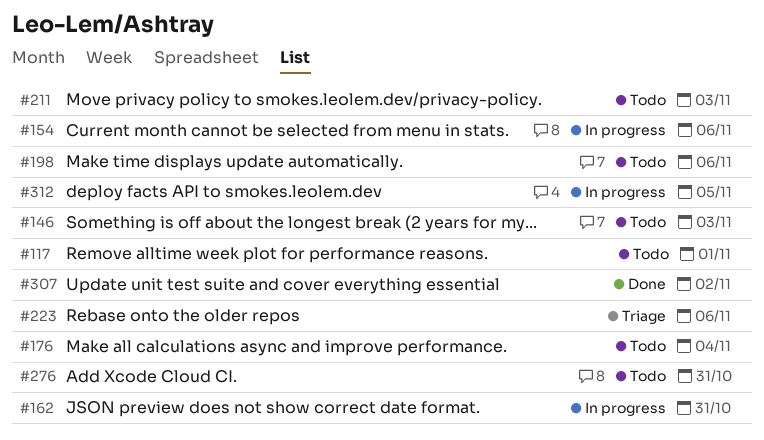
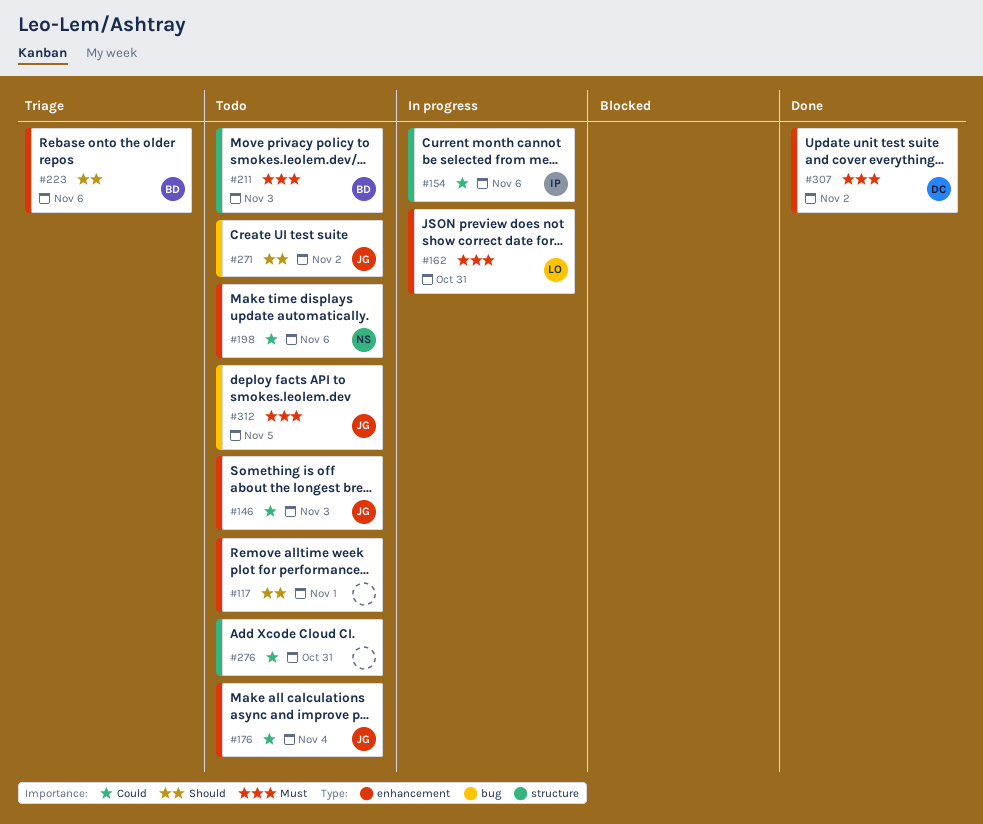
#271: none -> present
#312, status: In progress -> Todo

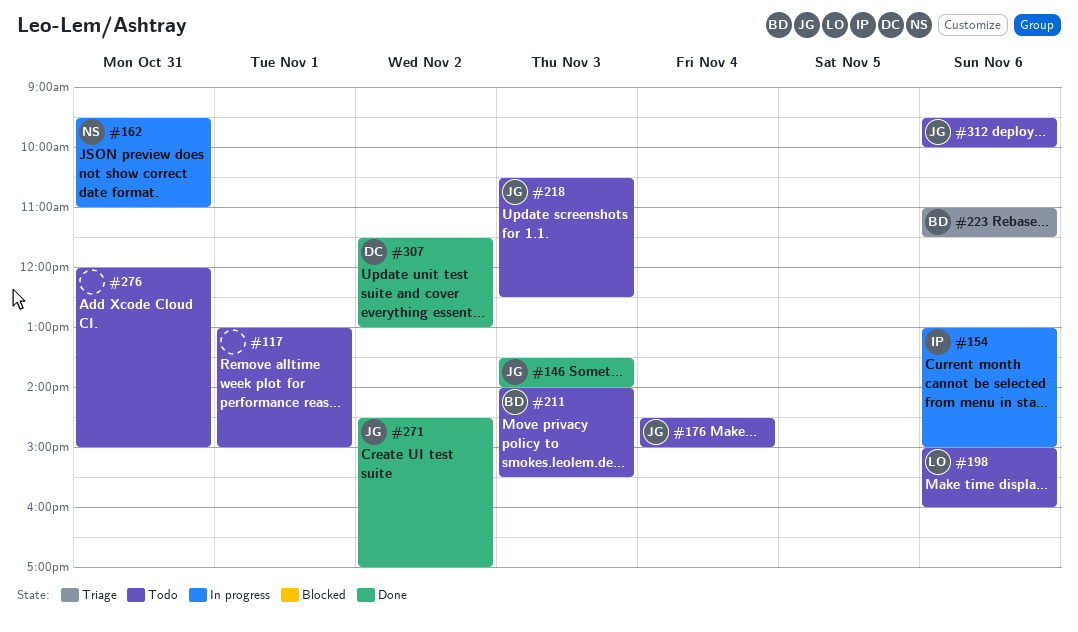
#146, status: Todo -> Done
#162, owner: LO -> NS
#198, owner: NS -> LO
#218: none -> present
#271, status: Todo -> Done
#312, day: Nov 5 -> Nov 6

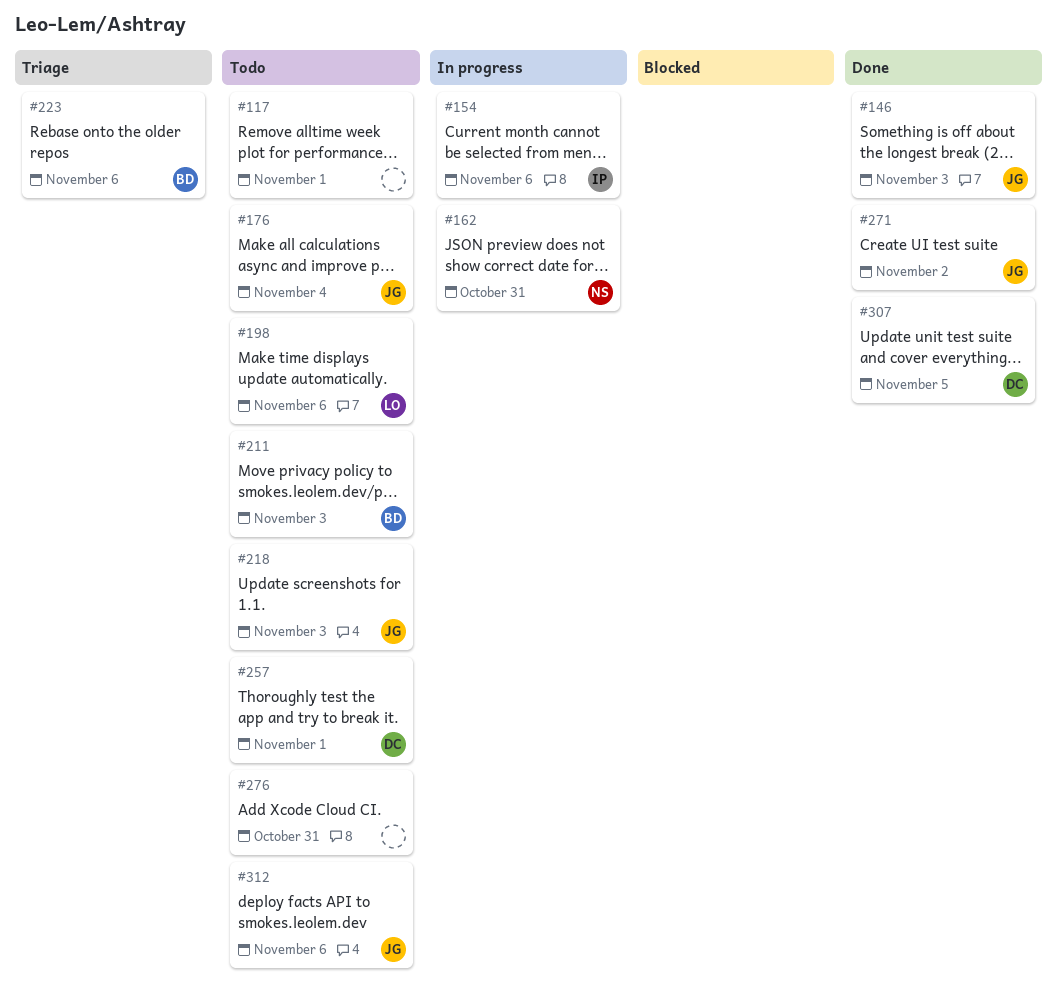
#257: none -> present
#307, day: Nov 2 -> Nov 5

